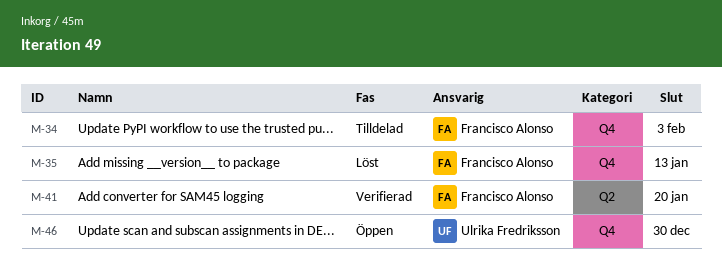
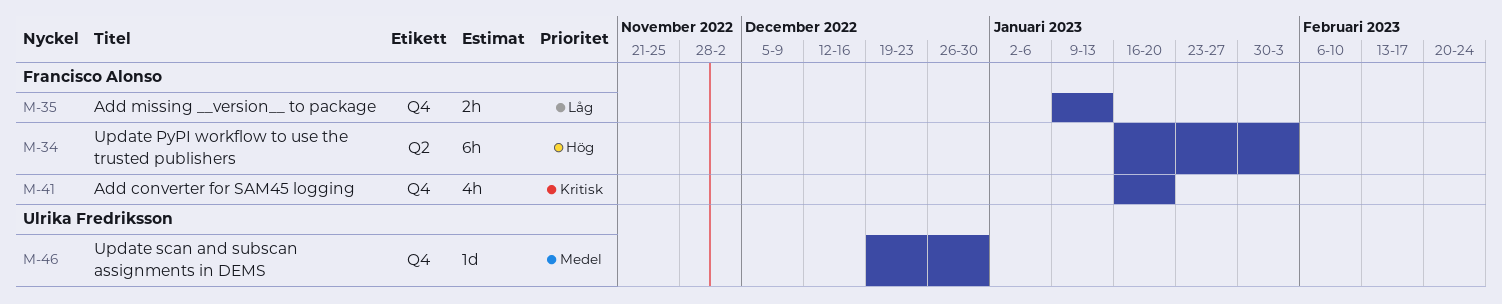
M-34, label: Q4 -> Q2
M-41, label: Q2 -> Q4

